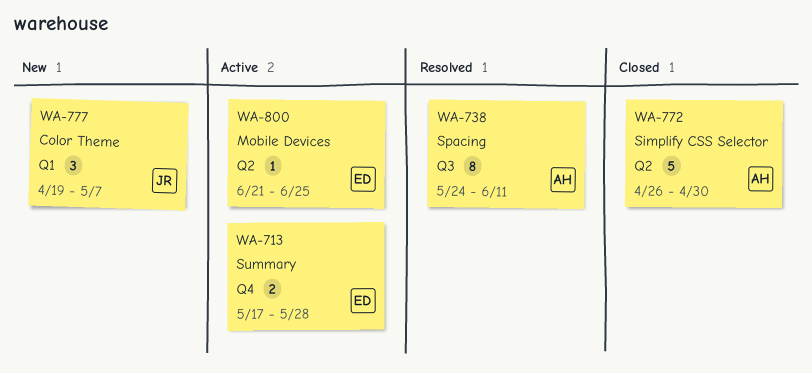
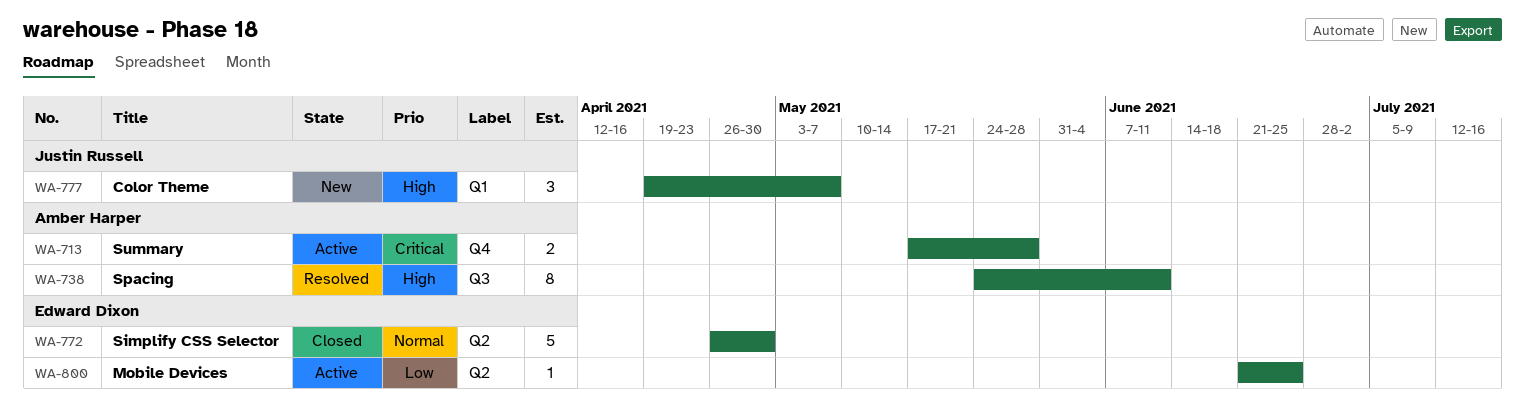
WA-713, owner: Edward Dixon -> Amber Harper
WA-772, owner: Amber Harper -> Edward Dixon

